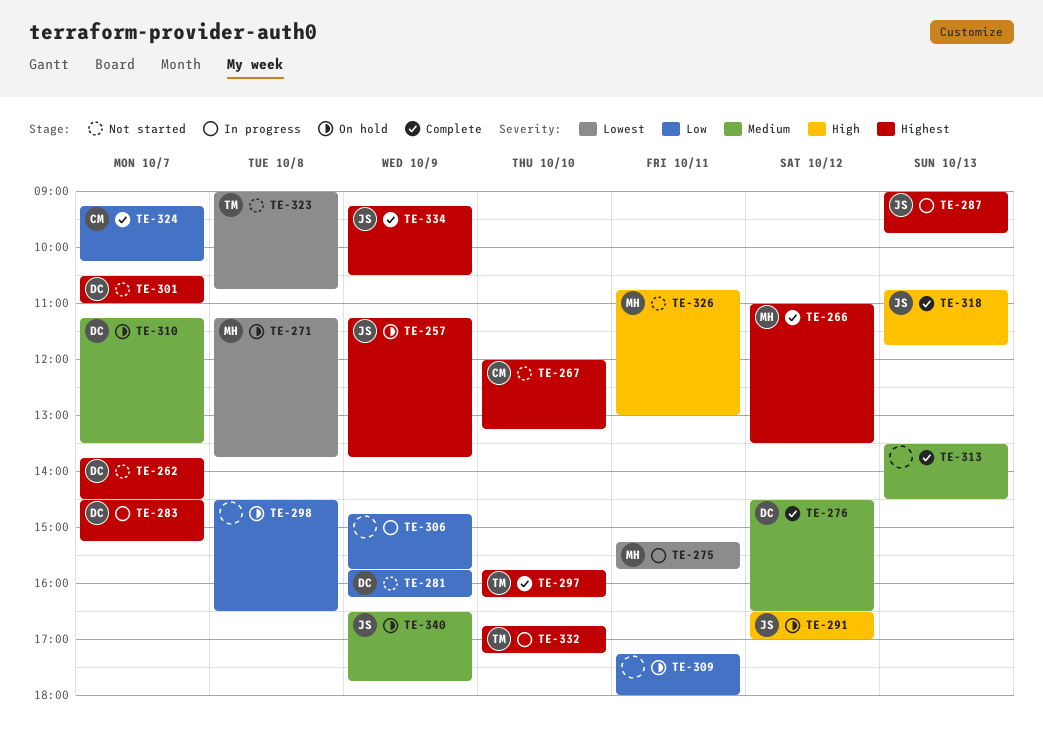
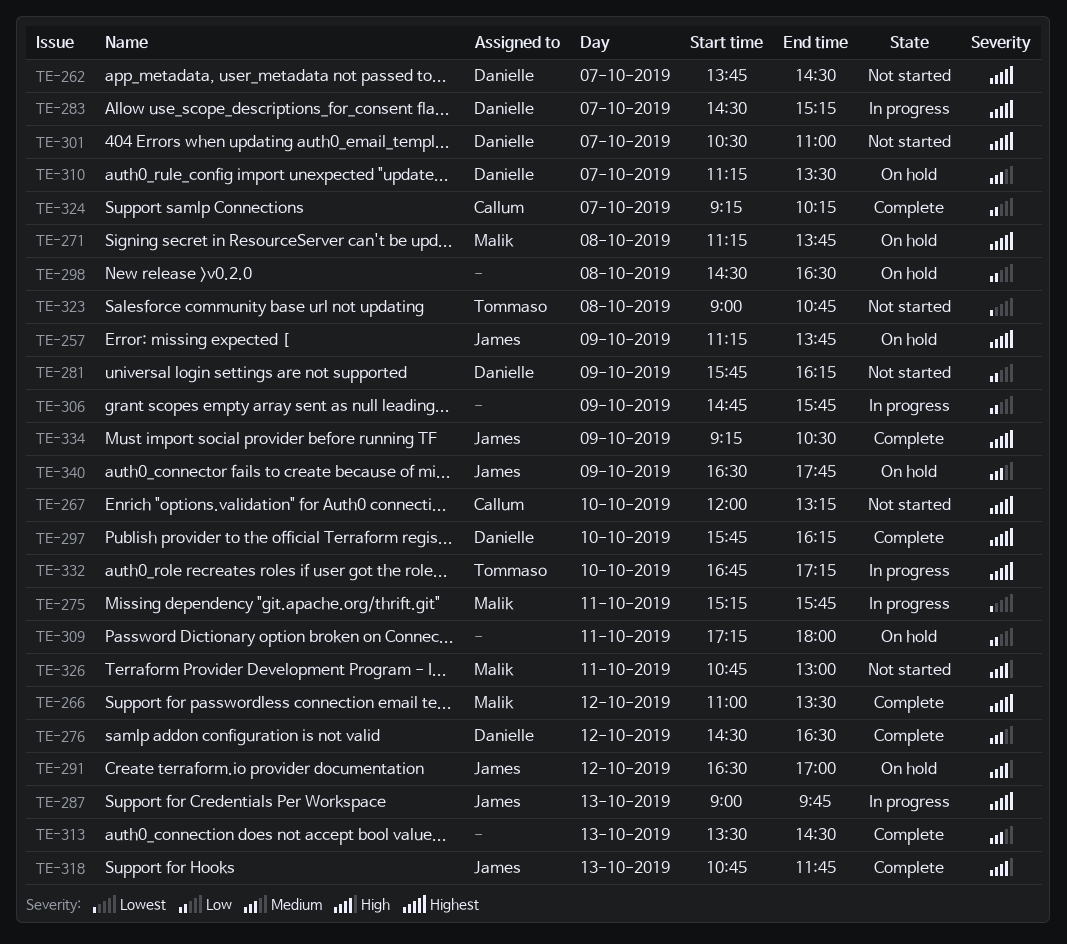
TE-271, priority: Lowest -> Highest
TE-297, owner: Tommaso -> Danielle

